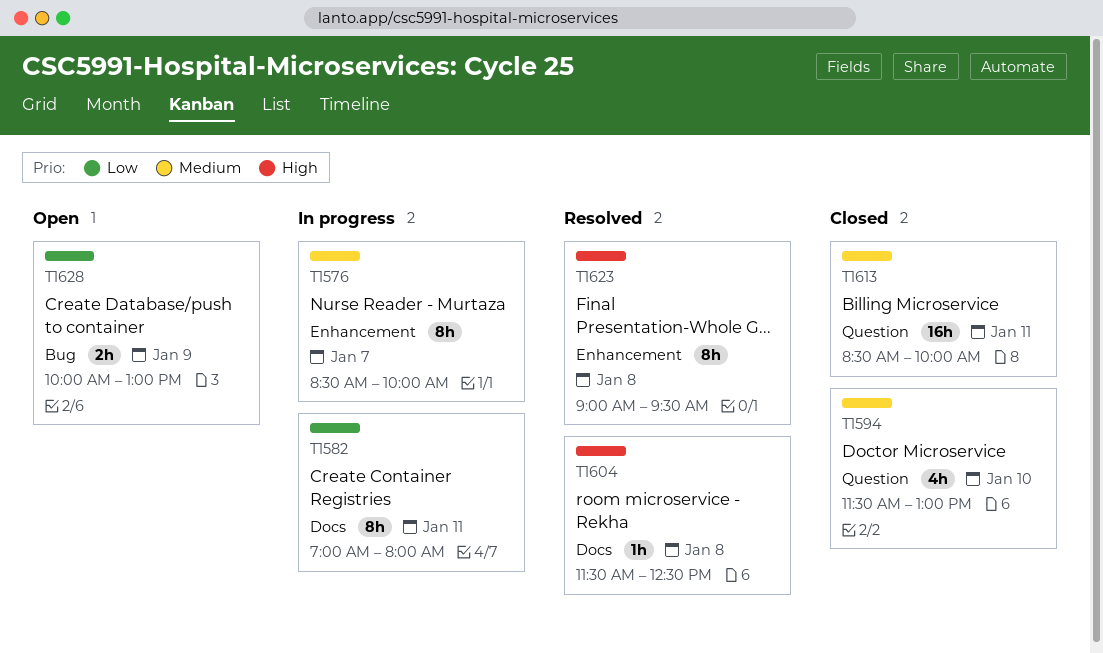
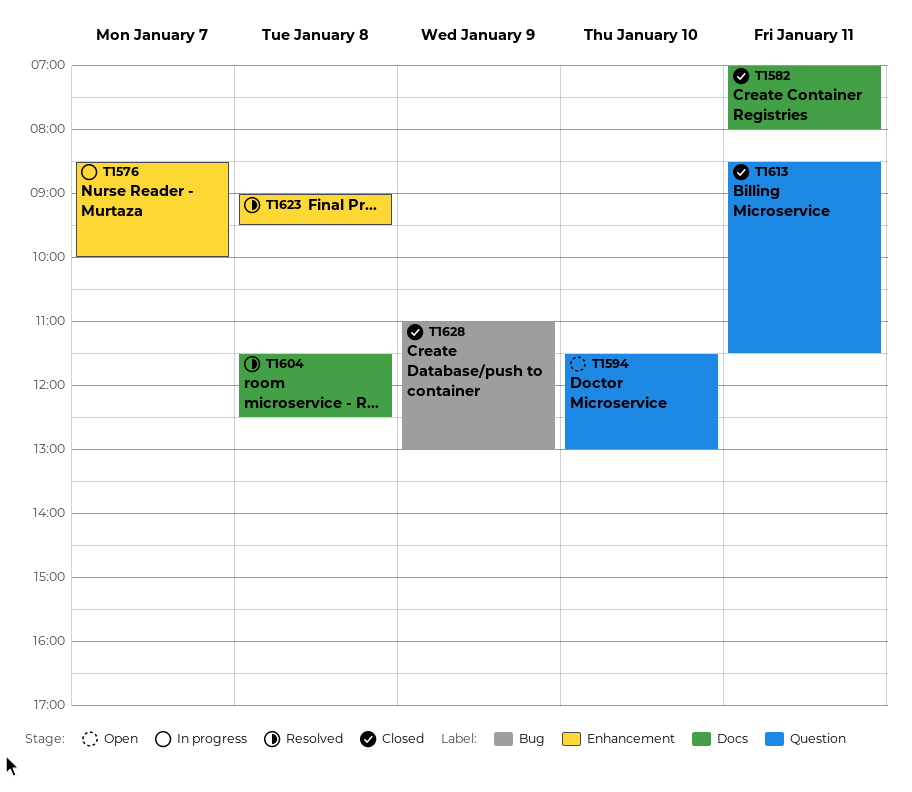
T1582, status: In progress -> Closed
T1594, status: Closed -> Open
T1613, ends: 10:00 -> 11:30
T1628, status: Open -> Closed
T1628, begins: 10:00 -> 11:00

